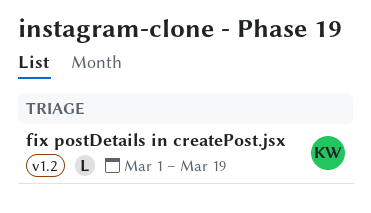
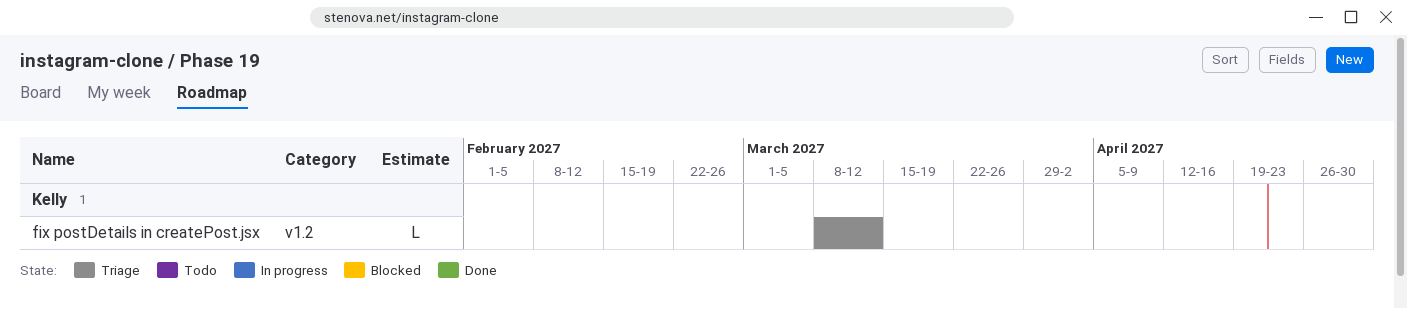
fix postDetails in createPost.jsx, start: Mar 1 -> Mar 8
fix postDetails in createPost.jsx, due: Mar 19 -> Mar 12

